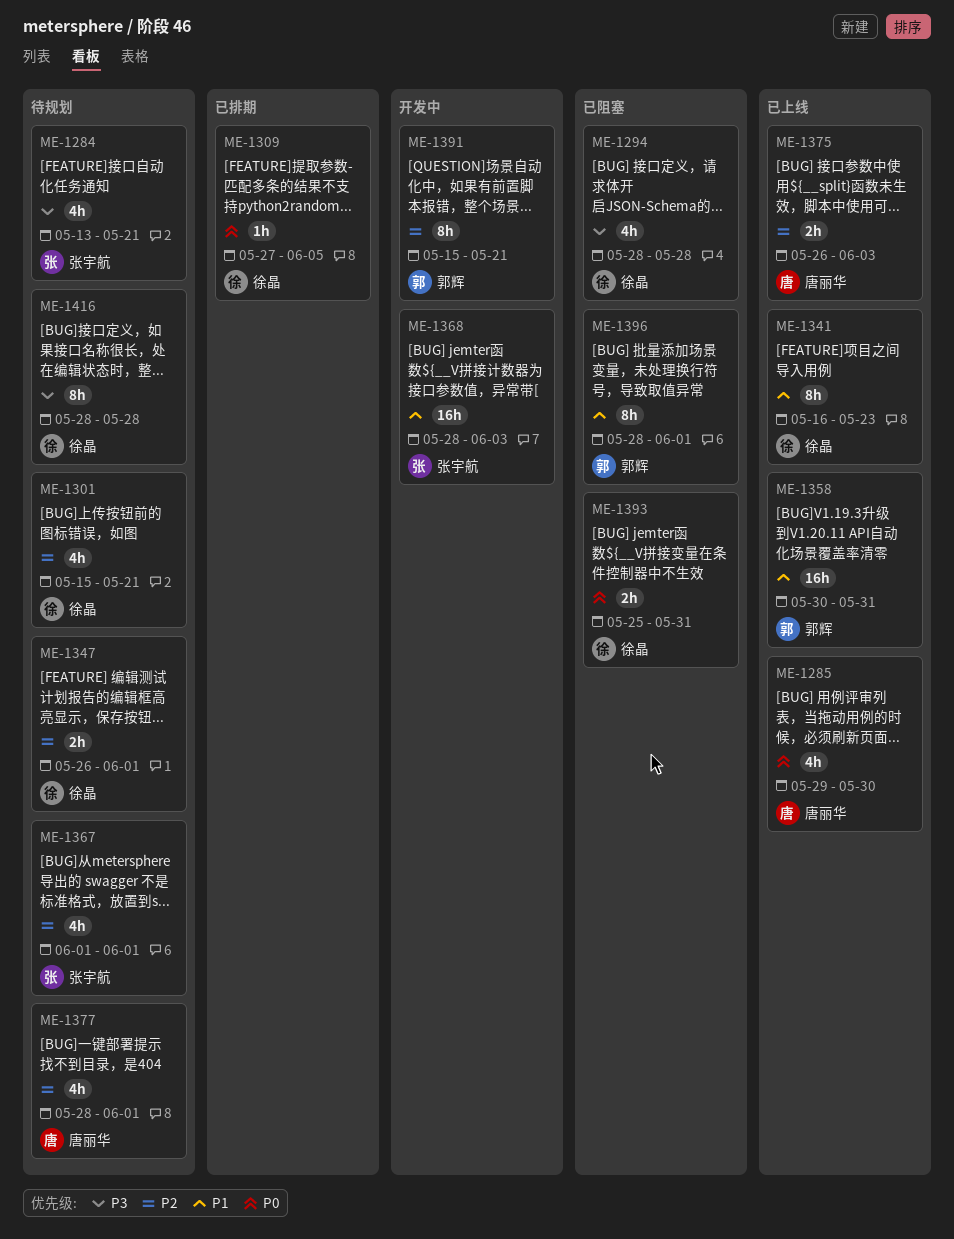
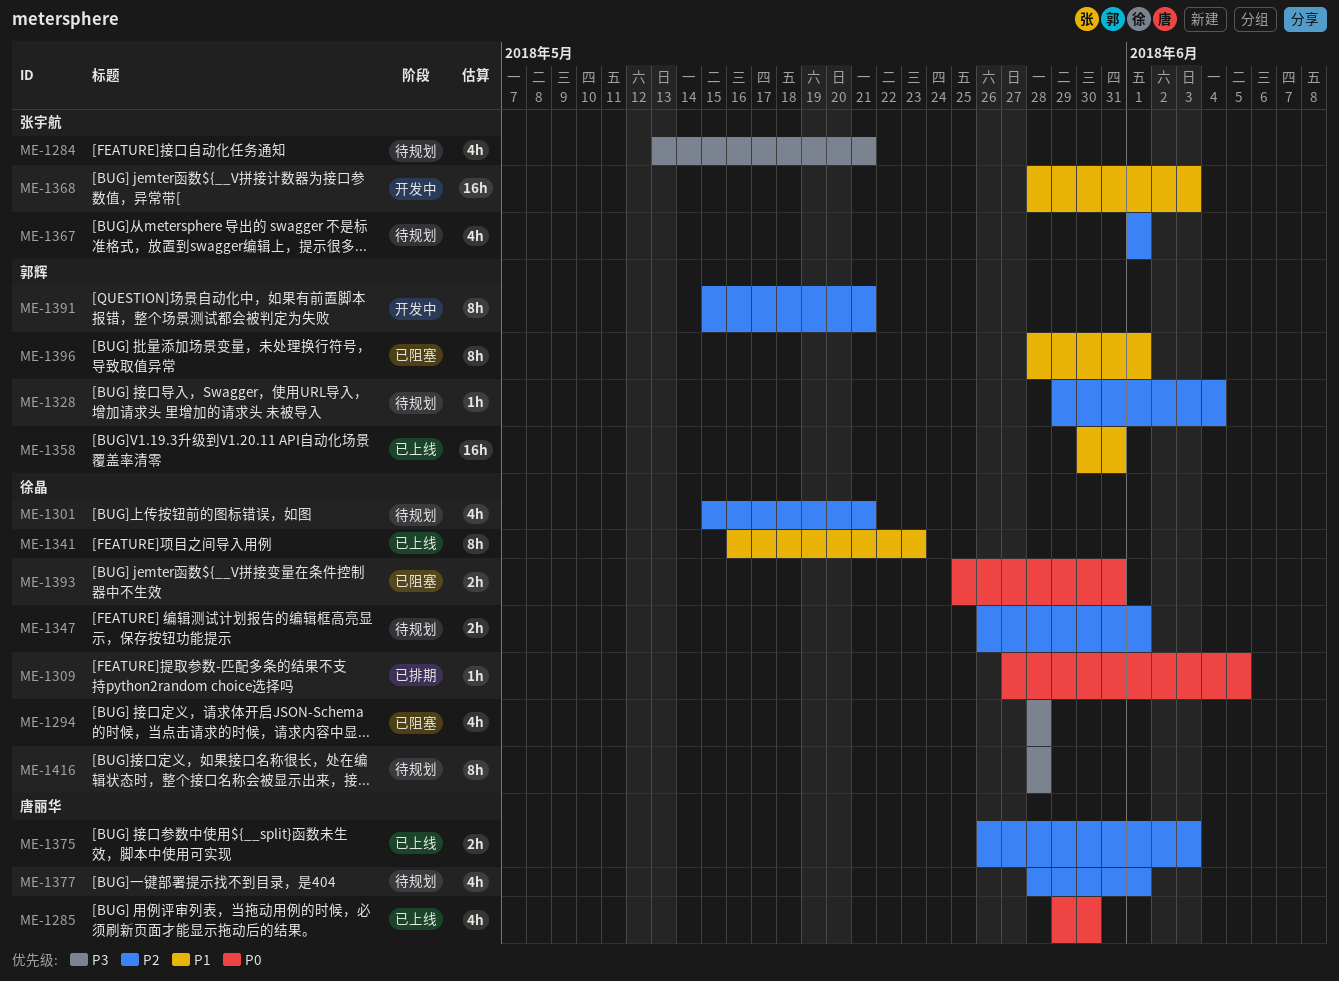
ME-1328: none -> present

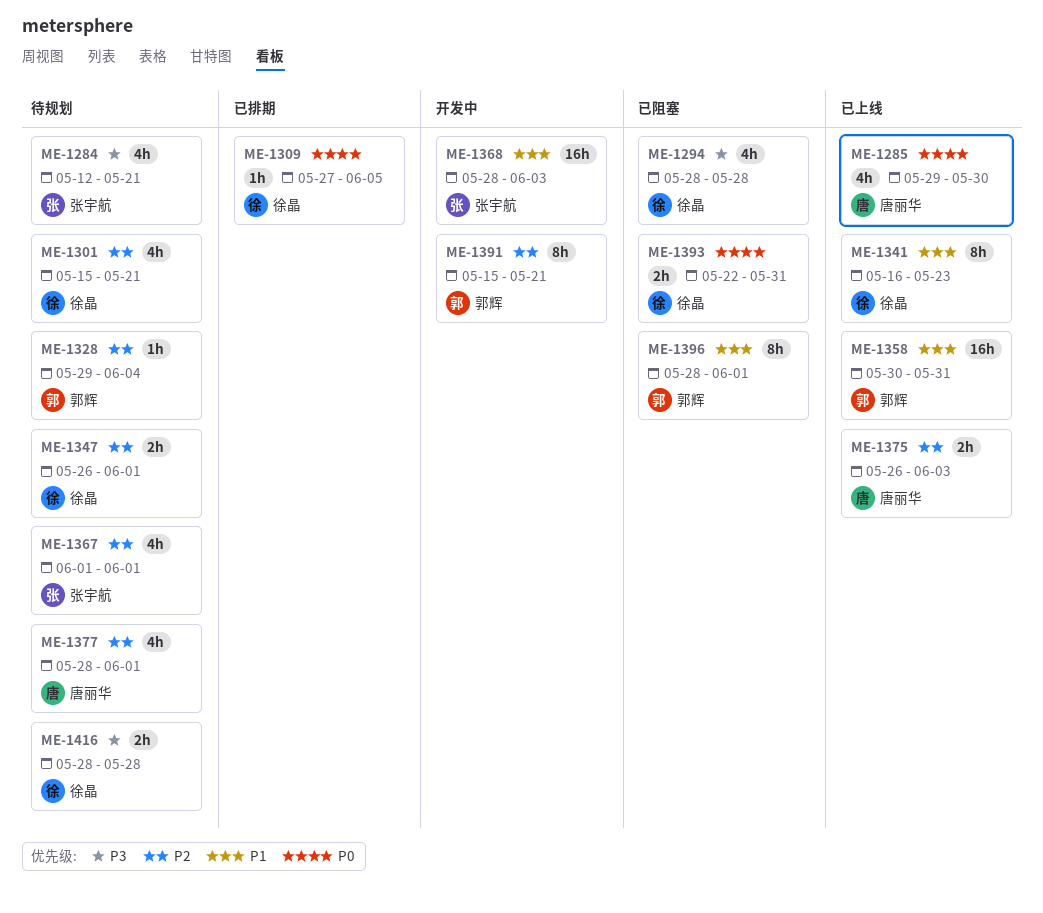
ME-1284, start: May 13 -> May 12
ME-1393, start: May 25 -> May 22
ME-1416, estimate: 8h -> 2h

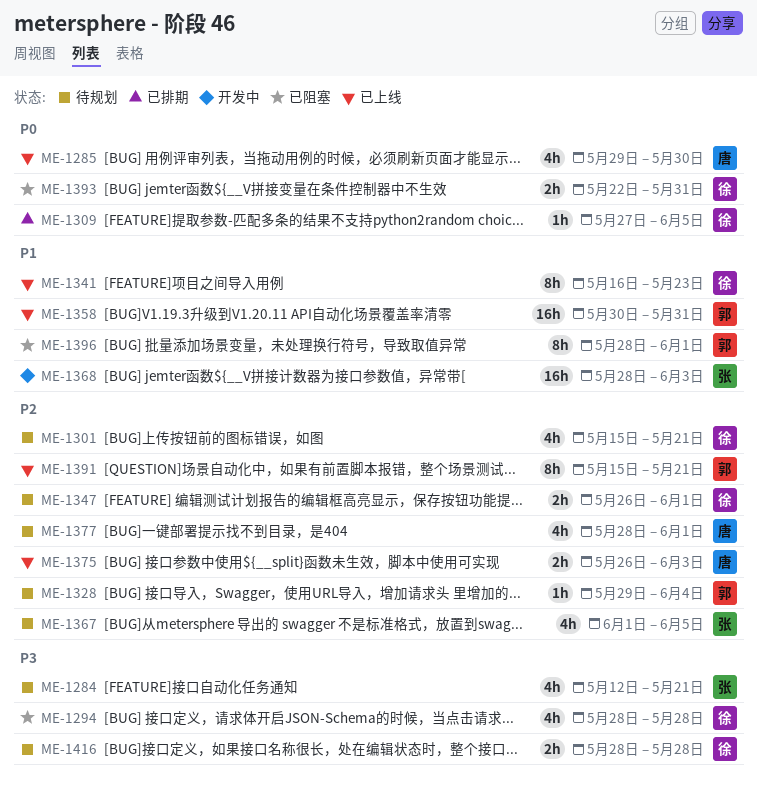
ME-1367, due: Jun 1 -> Jun 5
ME-1391, status: 开发中 -> 已上线

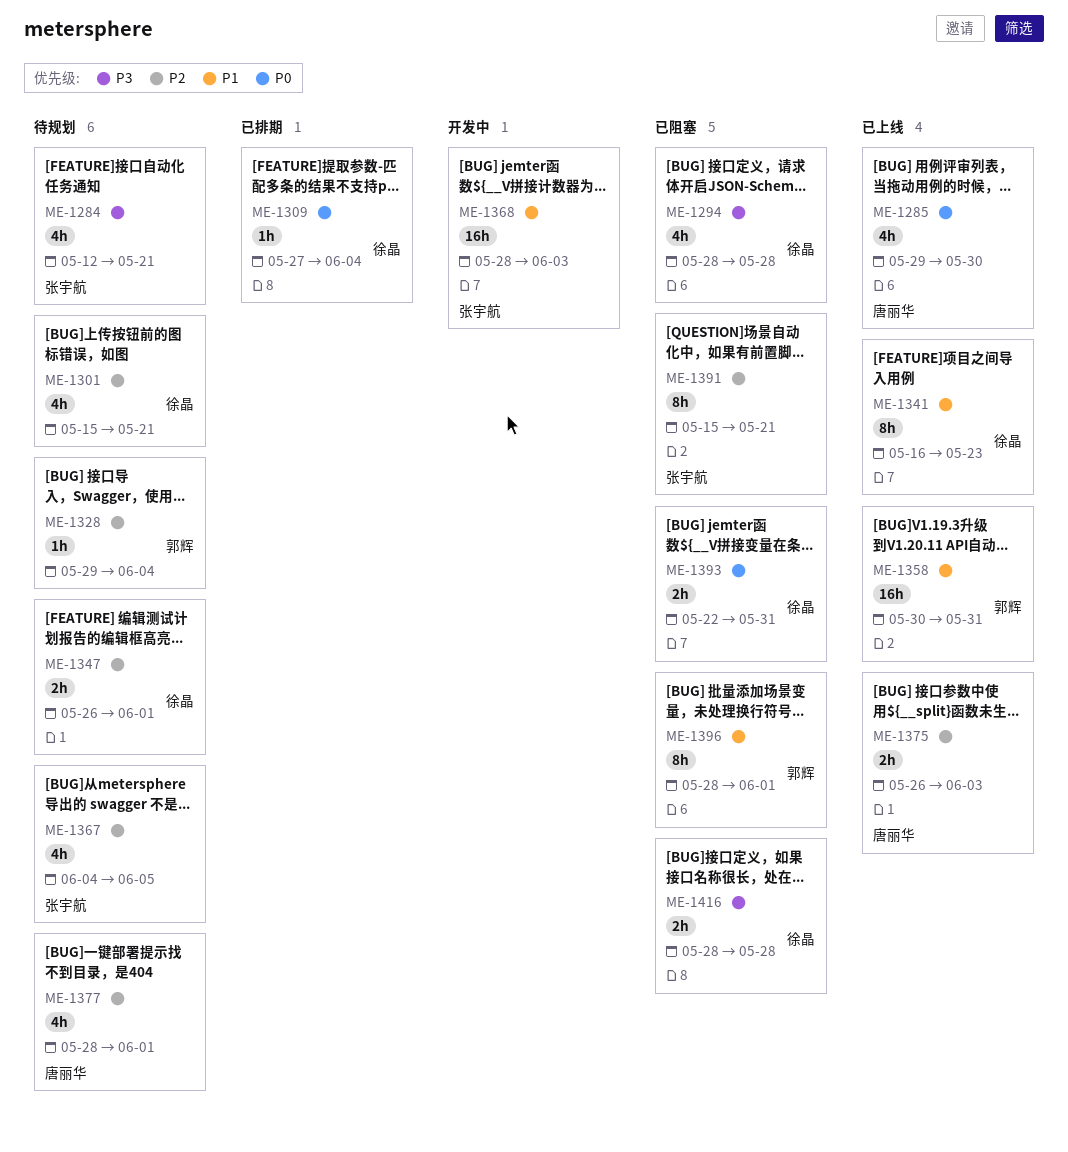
ME-1309, due: Jun 5 -> Jun 4
ME-1367, start: Jun 1 -> Jun 4
ME-1391, status: 已上线 -> 已阻塞
ME-1391, owner: 郭辉 -> 张宇航
ME-1416, status: 待规划 -> 已阻塞

